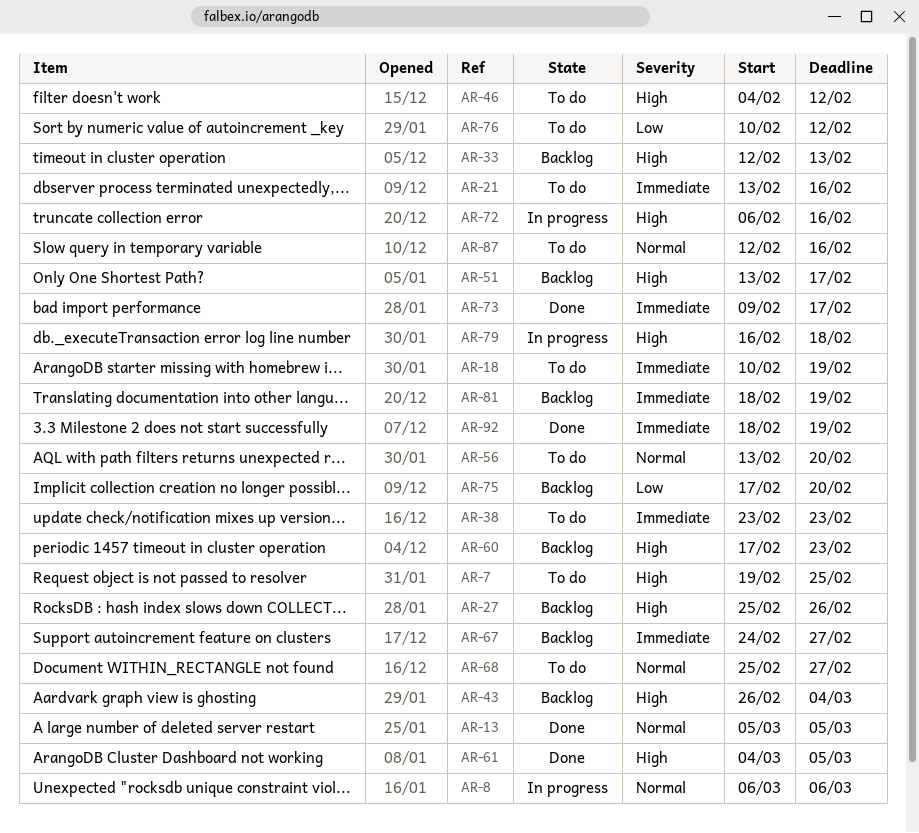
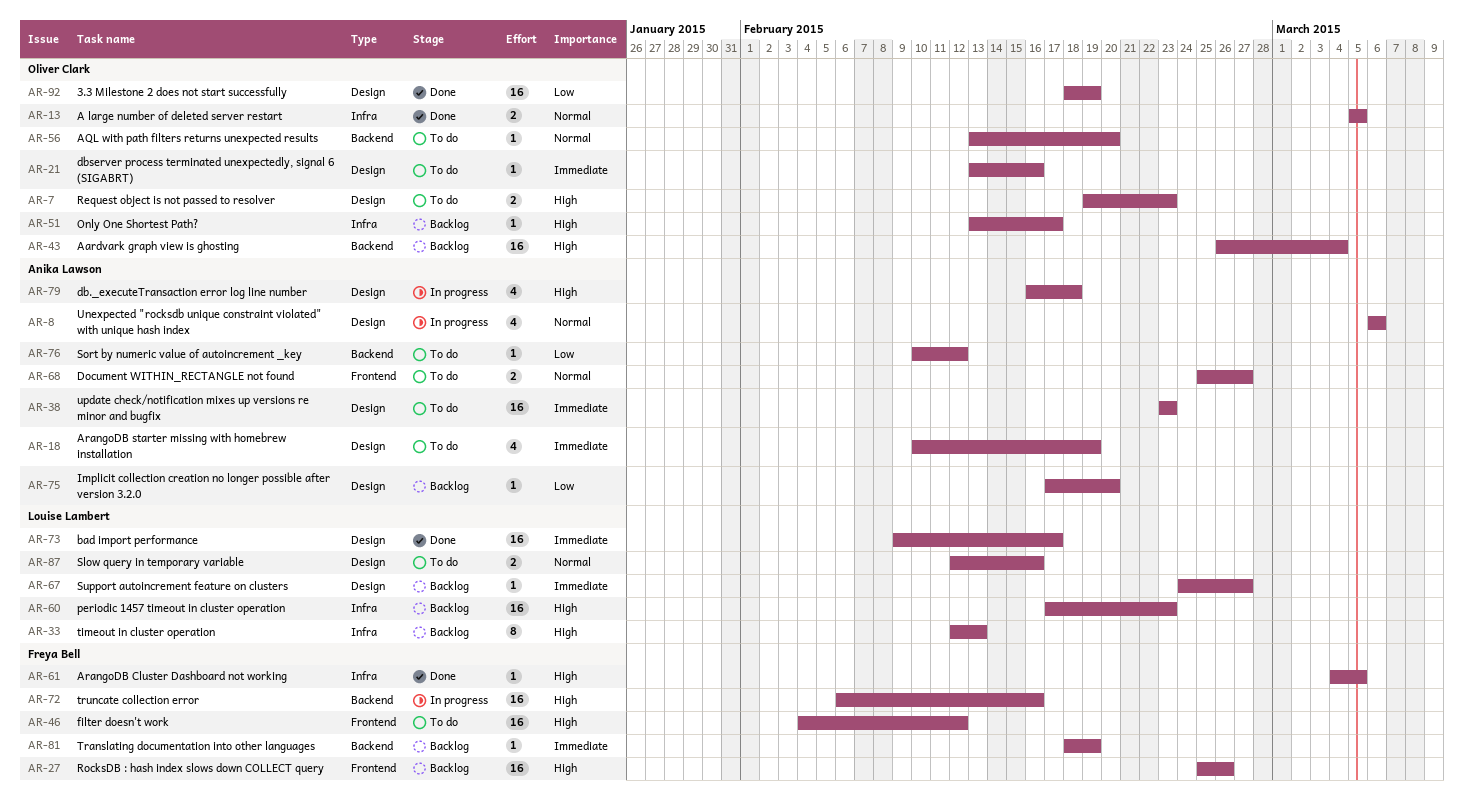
AR-7, due: Feb 25 -> Feb 23
AR-92, priority: Immediate -> Low

